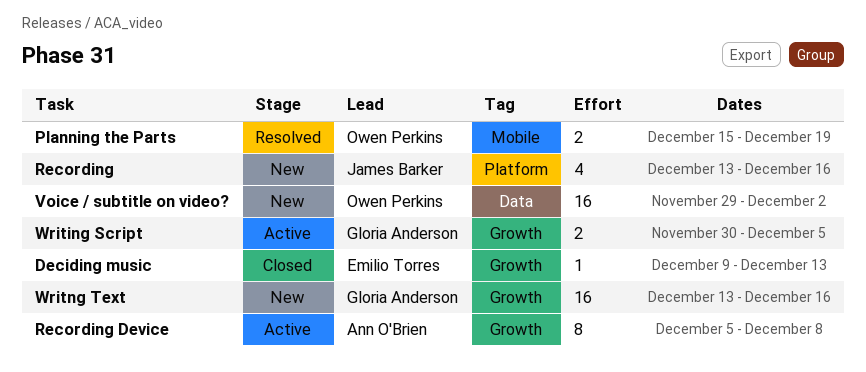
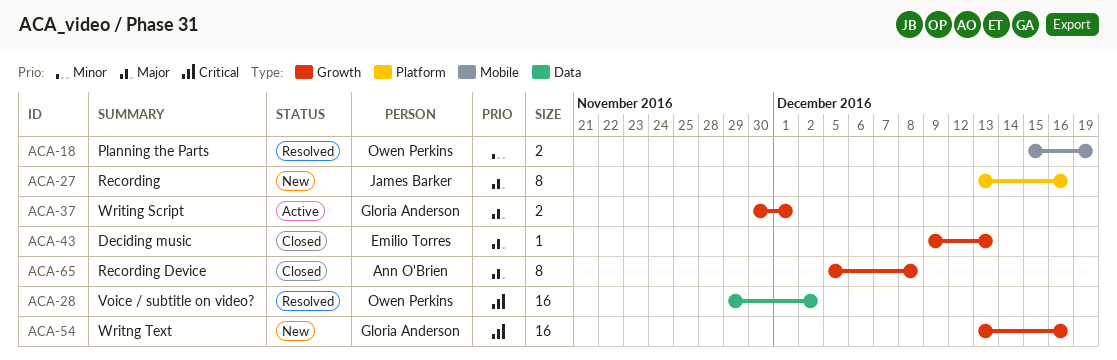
Recording, estimate: 4 -> 8
Recording Device, status: Active -> Closed
Voice / subtitle on video?, status: New -> Resolved
Writing Script, due: Dec 5 -> Dec 1

